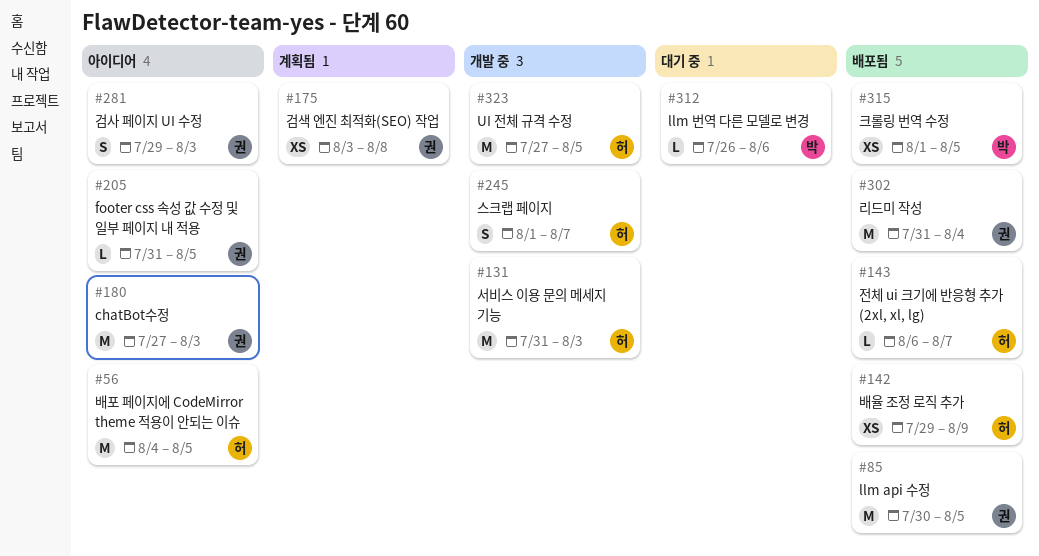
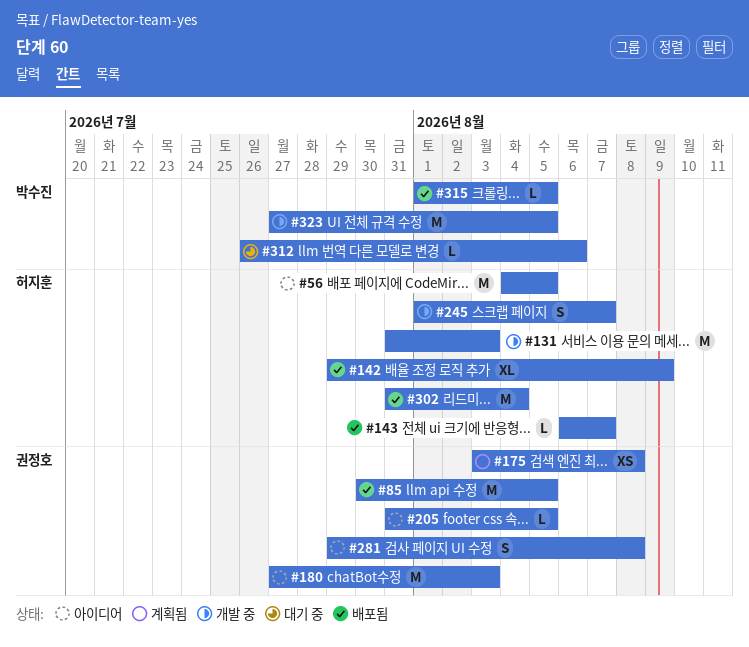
#142, estimate: XS -> XL
#281, due: Aug 3 -> Aug 8
#302, owner: 권정호 -> 허지훈
#315, estimate: XS -> L
#323, owner: 허지훈 -> 박수진

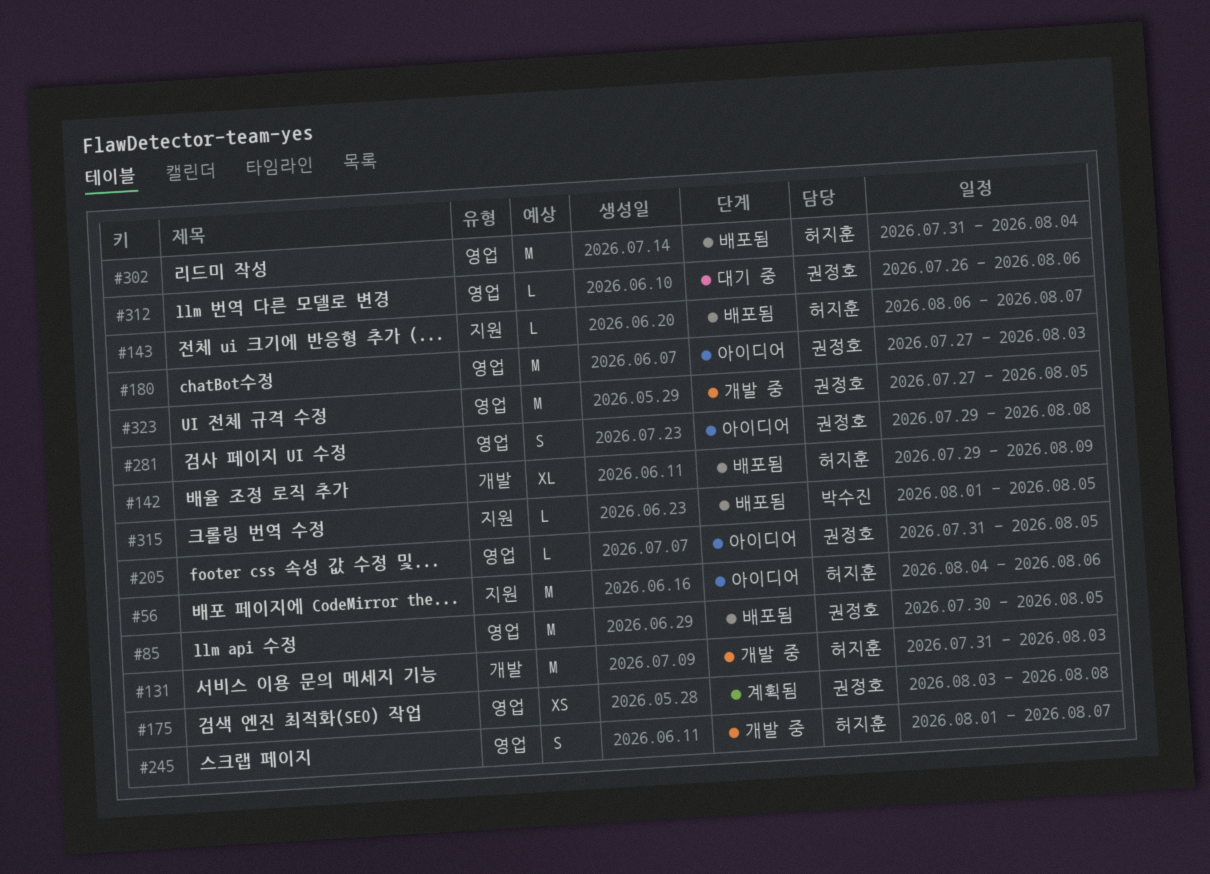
#56, due: Aug 5 -> Aug 6
#312, owner: 박수진 -> 권정호
#323, owner: 박수진 -> 권정호

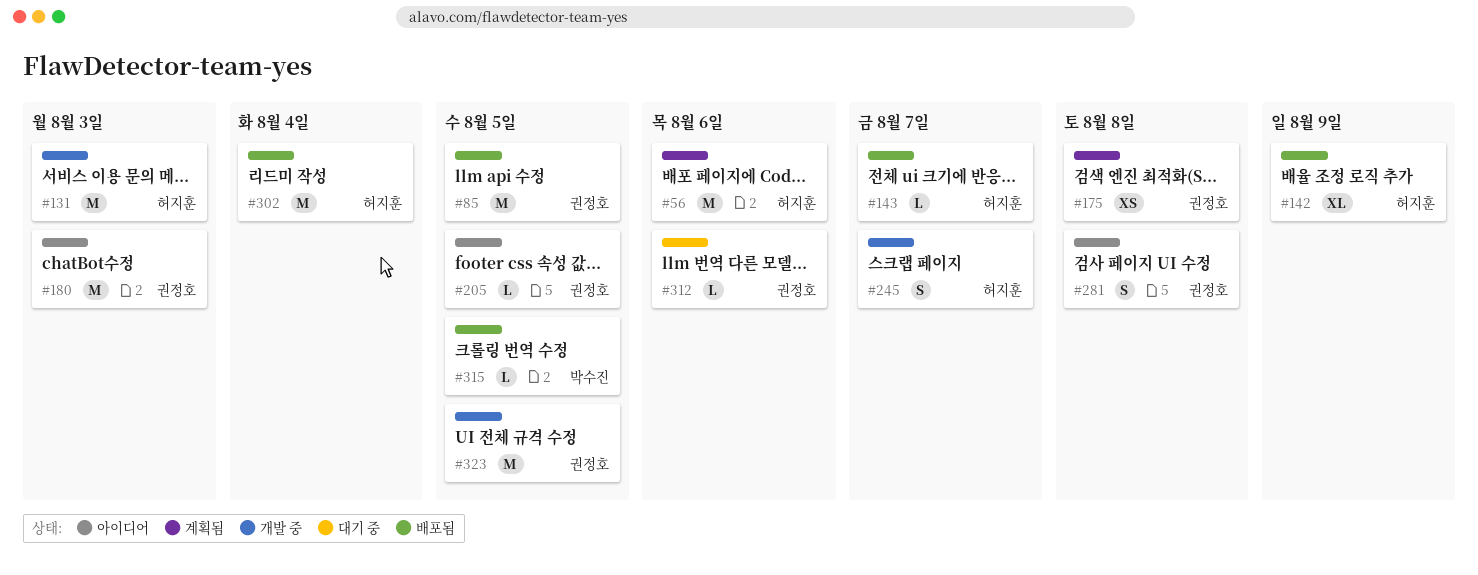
#56, status: 아이디어 -> 계획됨

